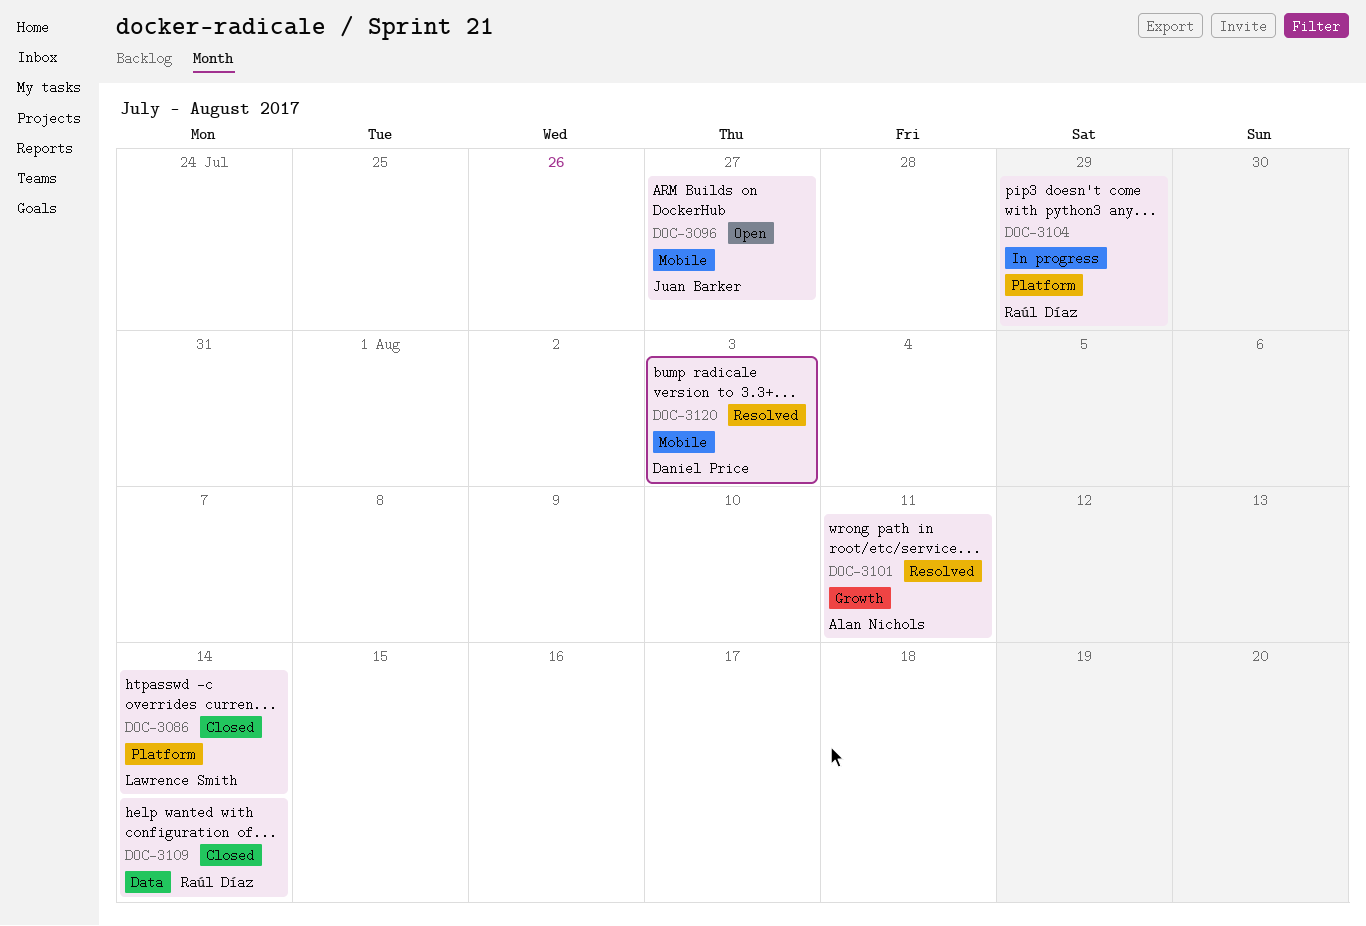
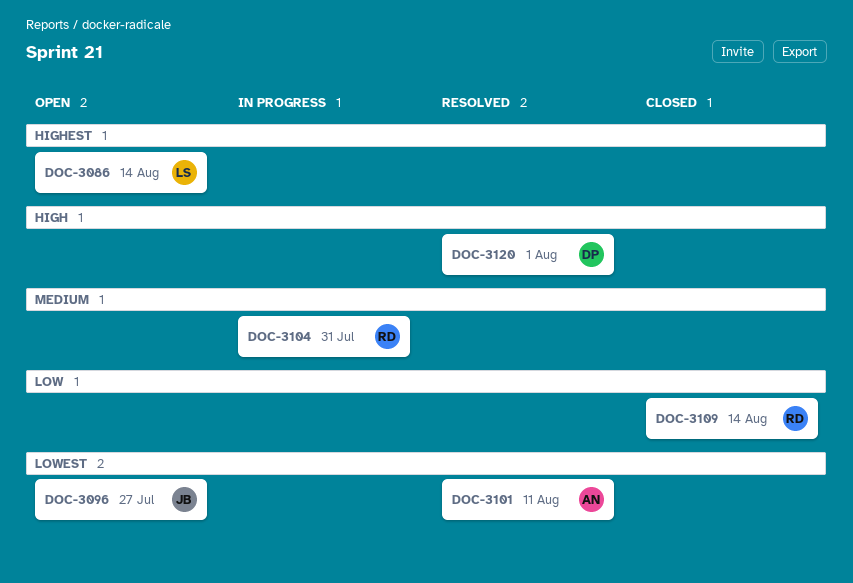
DOC-3086, status: Closed -> Open
DOC-3104, due: Jul 29 -> Jul 31
DOC-3120, due: Aug 3 -> Aug 1

